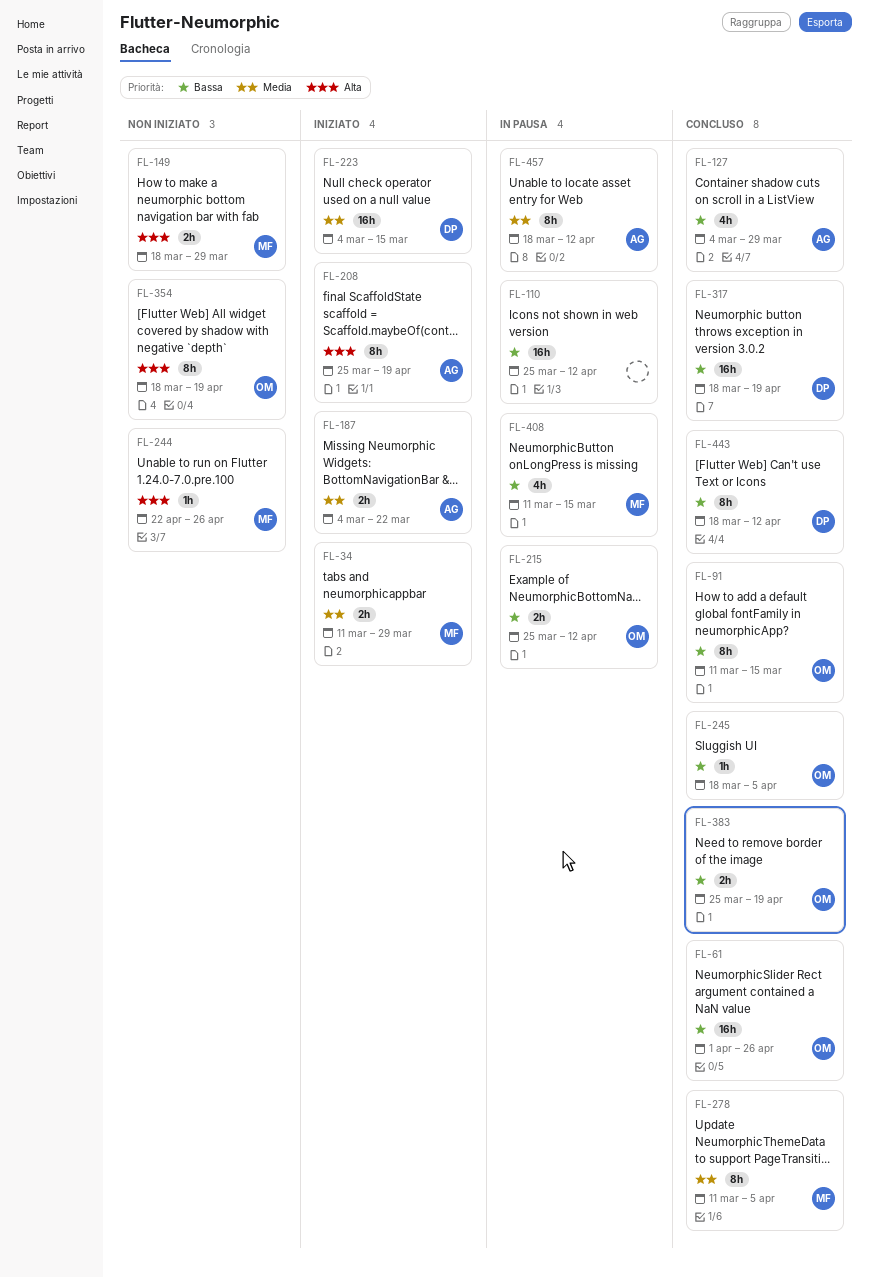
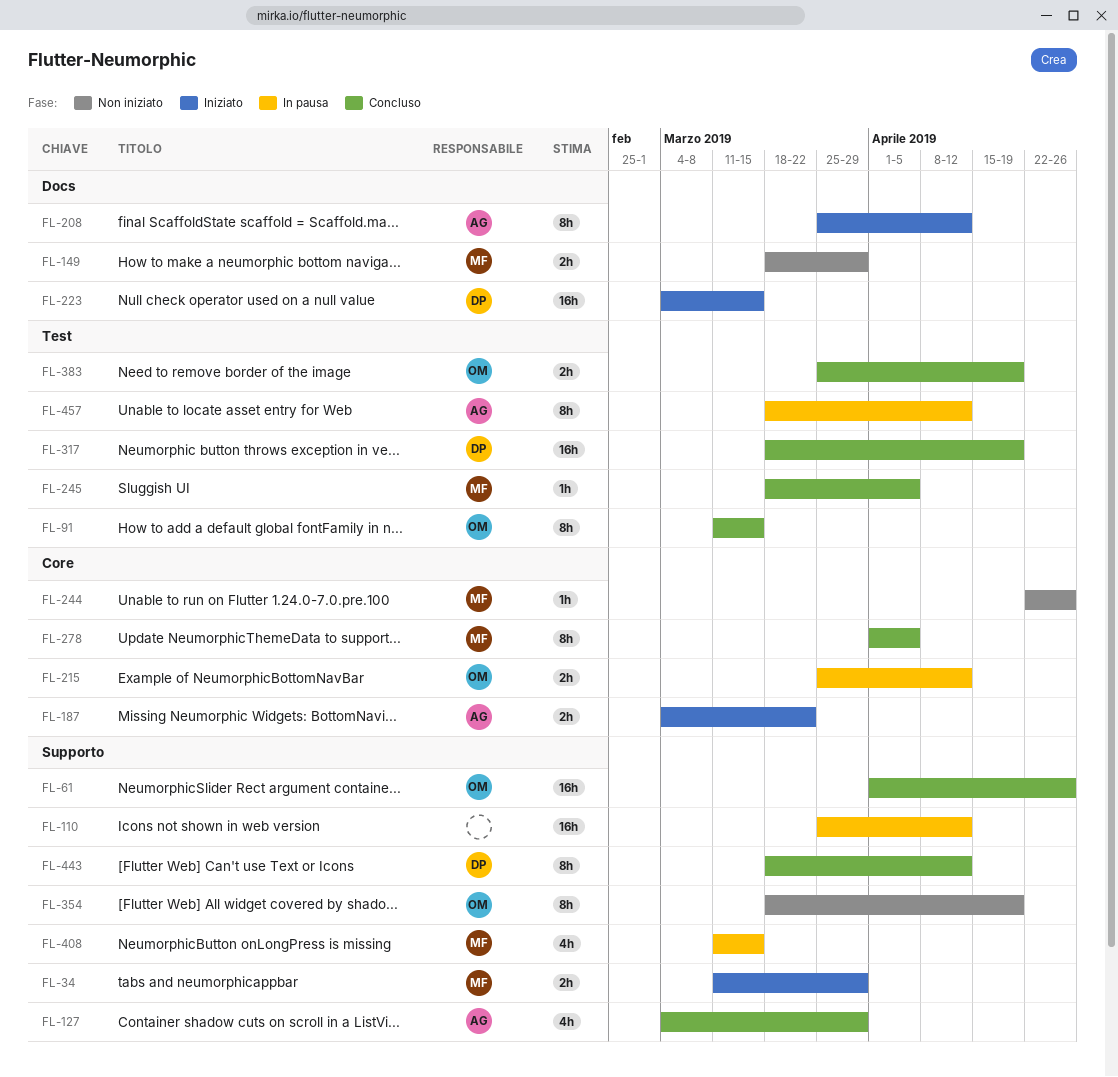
FL-208, due: Apr 19 -> Apr 12
FL-245, owner: OM -> MF
FL-278, start: Mar 11 -> Apr 1

